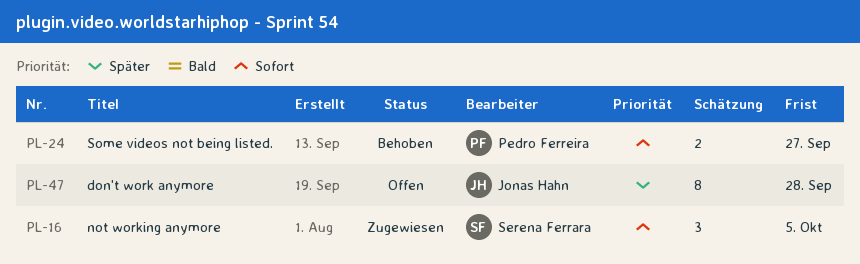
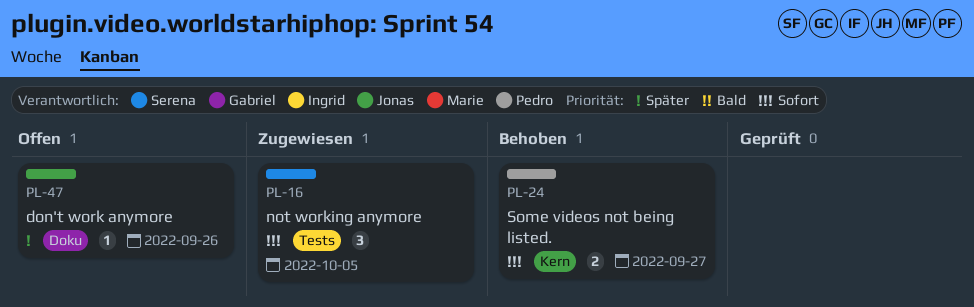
PL-47, estimate: 8 -> 1
PL-47, due: Sep 28 -> Sep 26

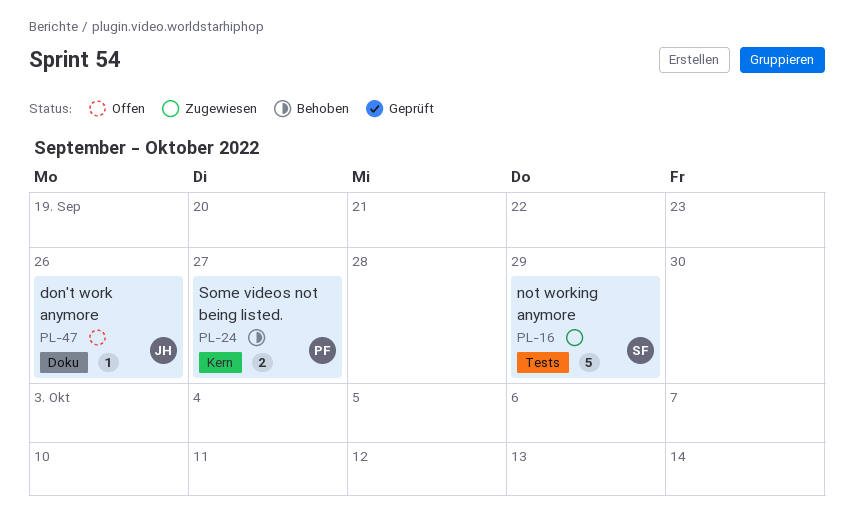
PL-16, estimate: 3 -> 5
PL-16, due: Oct 5 -> Sep 29

